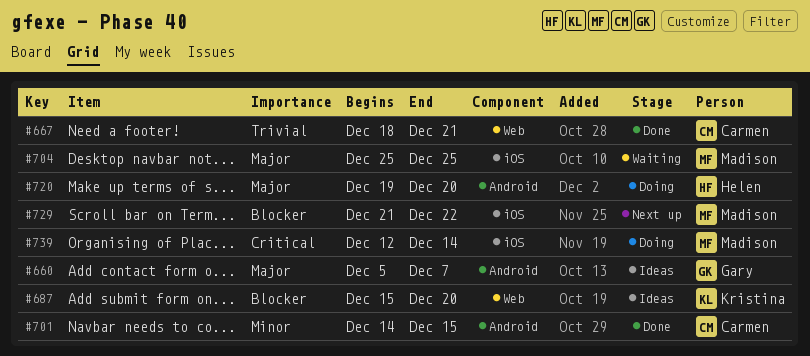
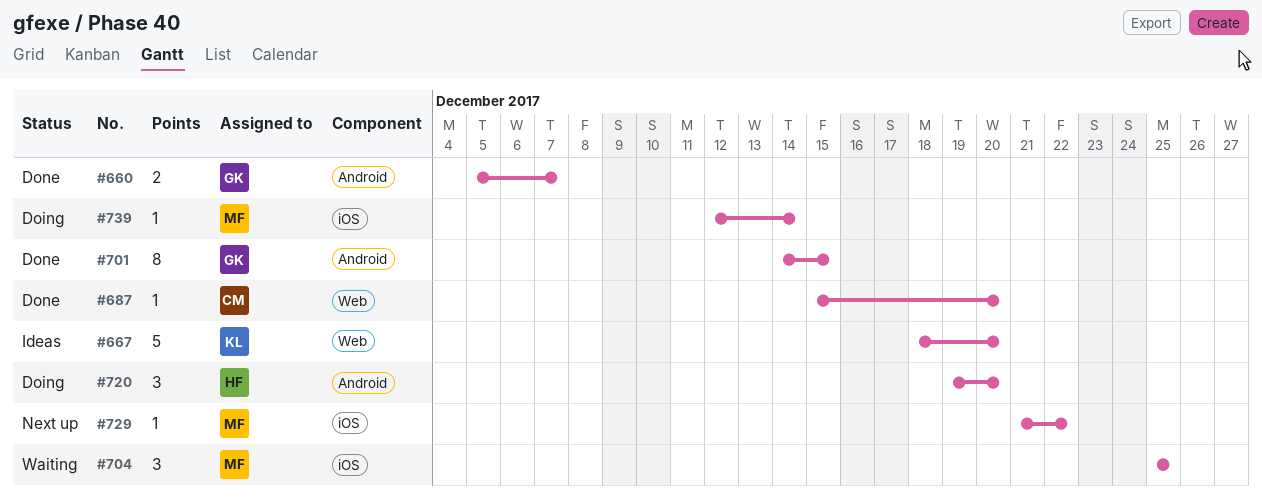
#660, status: Ideas -> Done
#667, status: Done -> Ideas
#667, owner: Carmen -> Kristina
#667, due: Dec 21 -> Dec 20
#687, status: Ideas -> Done
#687, owner: Kristina -> Carmen
#701, owner: Carmen -> Gary

